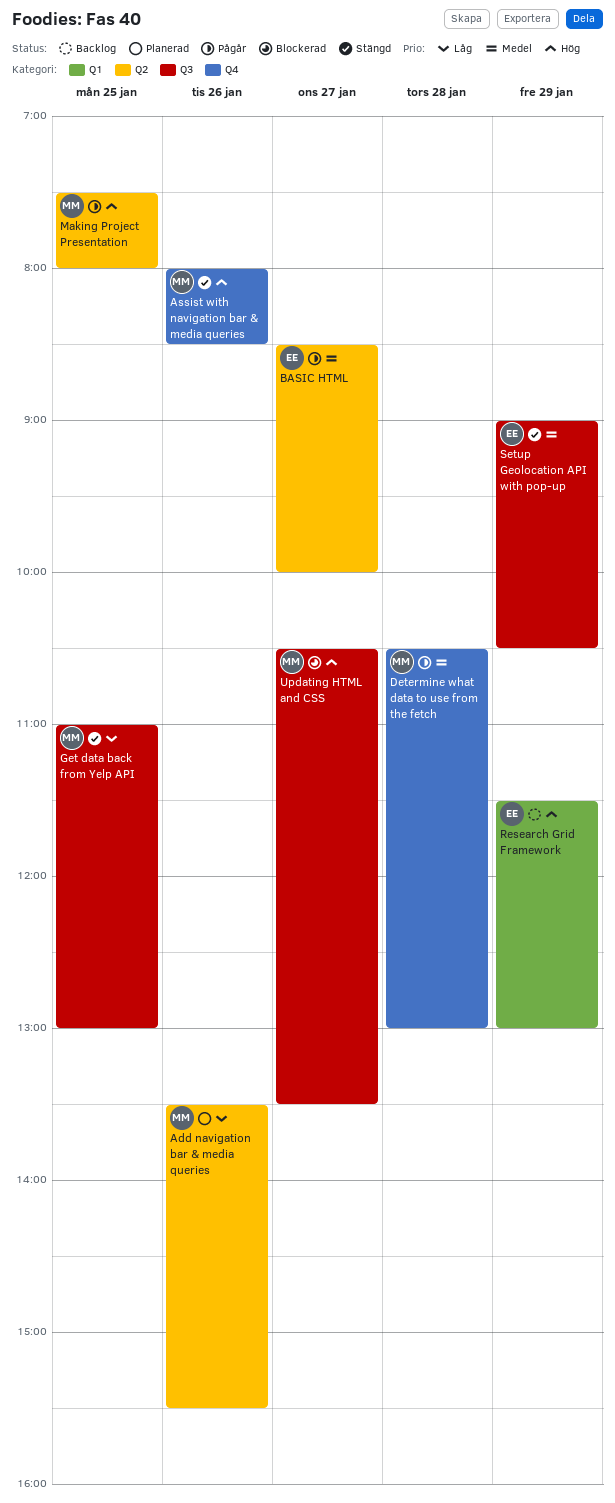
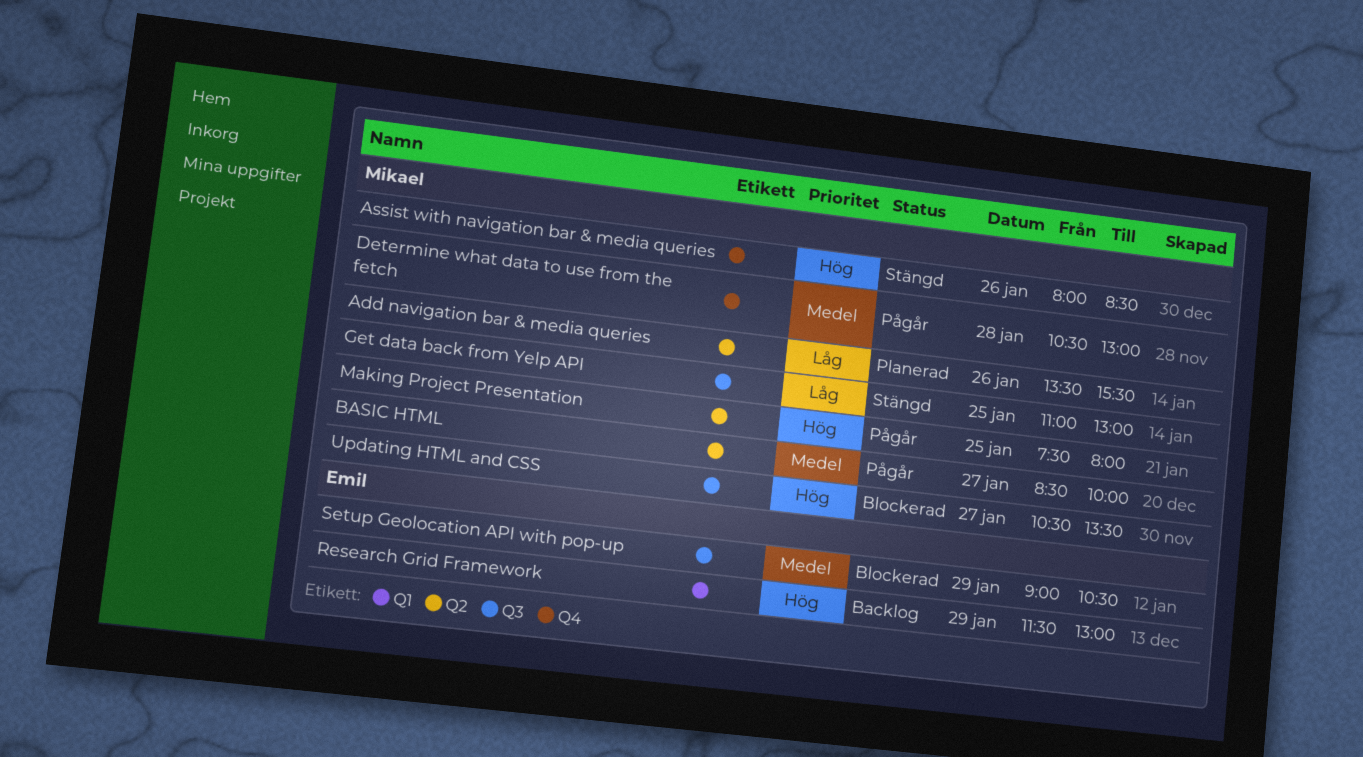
BASIC HTML, owner: Emil -> Mikael
Setup Geolocation API with pop-up, status: Stängd -> Blockerad

